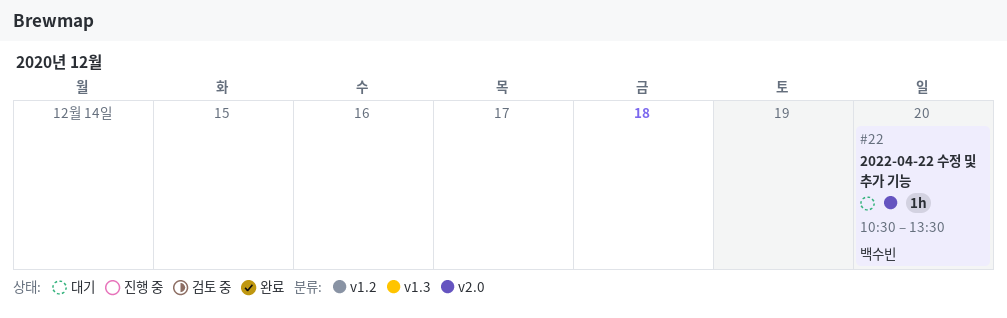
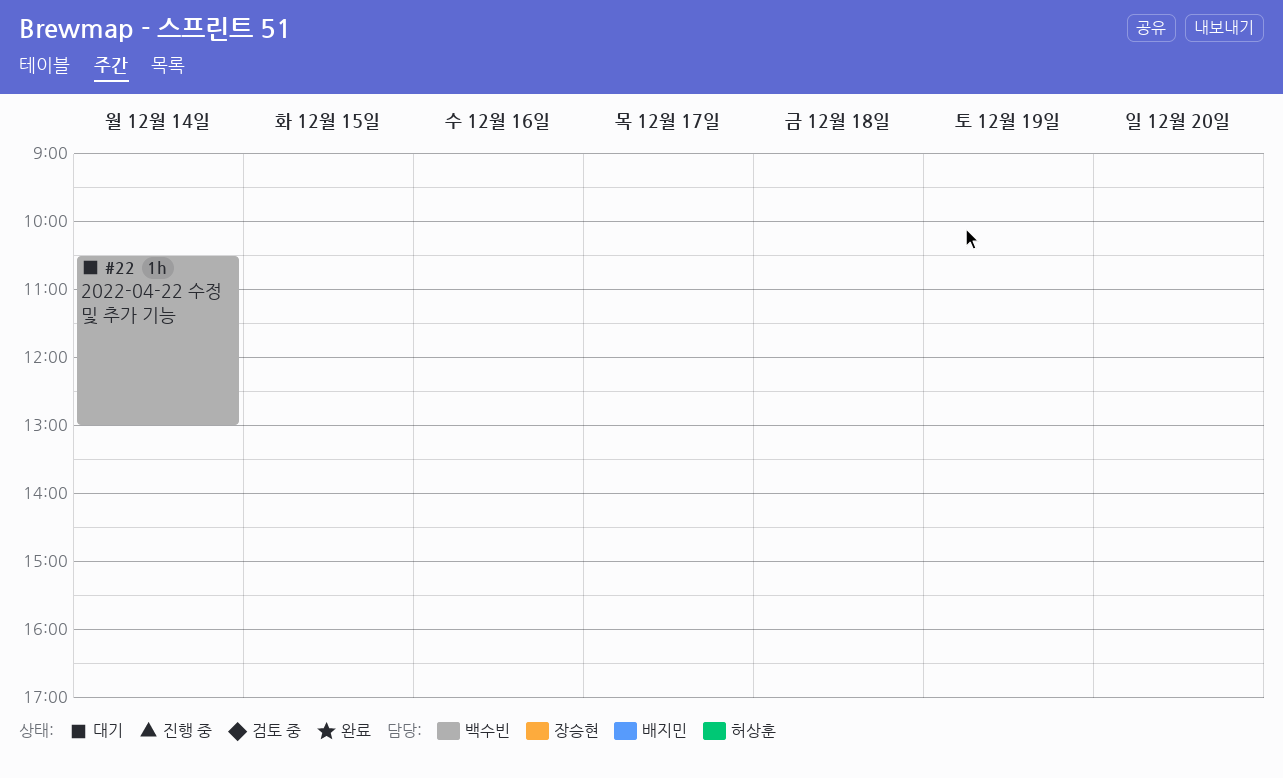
#22, day: Dec 20 -> Dec 14
#22, ends: 13:30 -> 13:00

